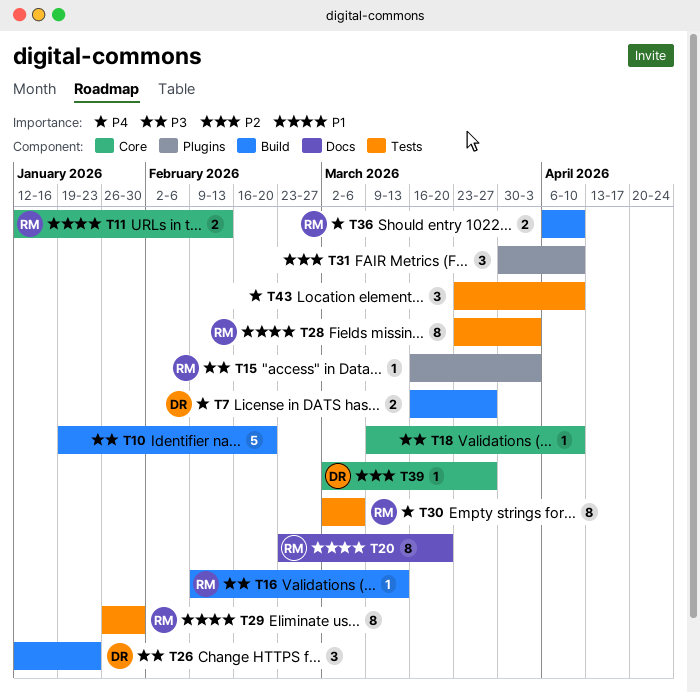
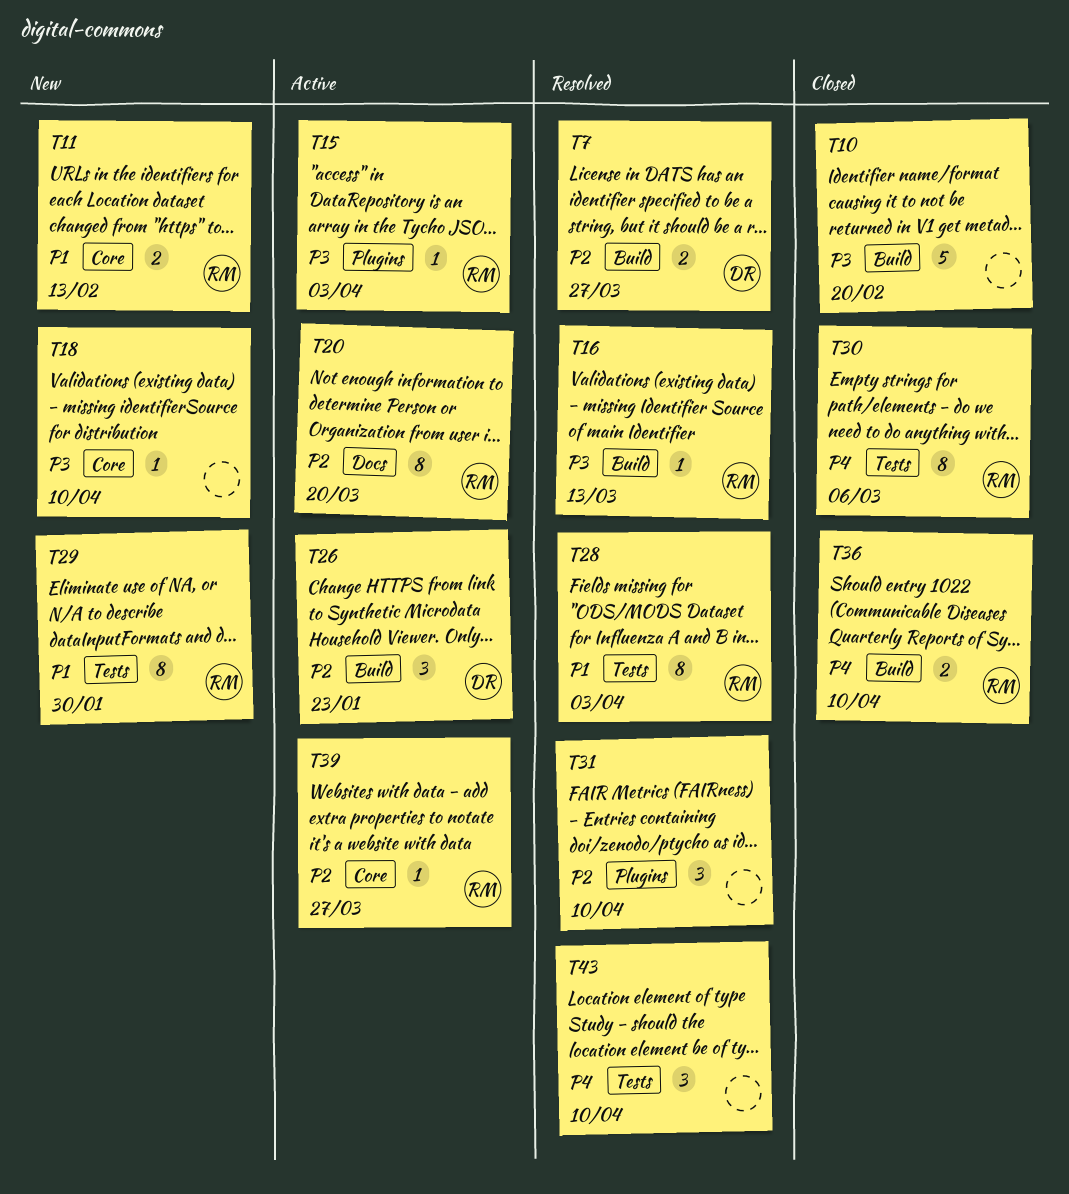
T7, priority: P4 -> P2
T20, priority: P1 -> P2
T26, priority: P3 -> P2
T39, owner: DR -> RM

